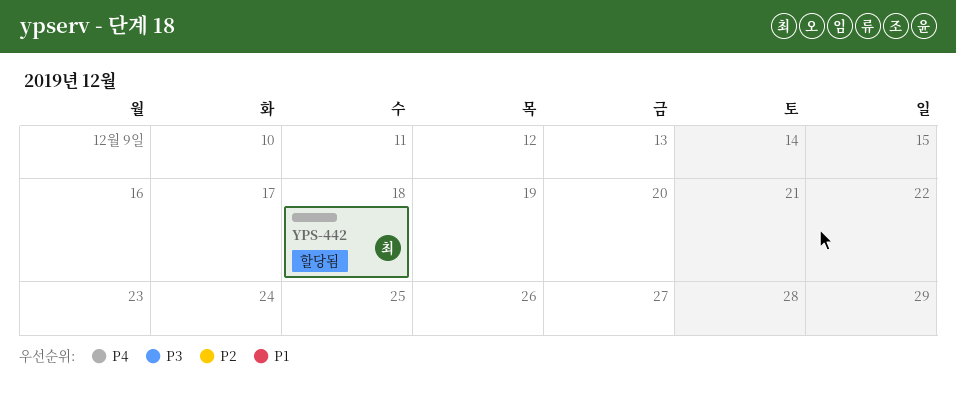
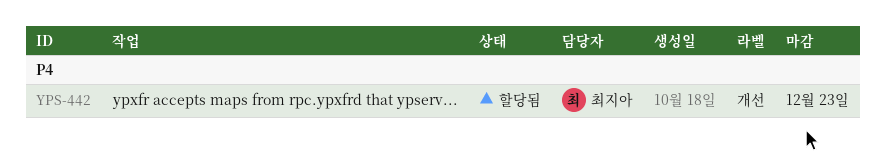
YPS-442, due: Dec 18 -> Dec 23

